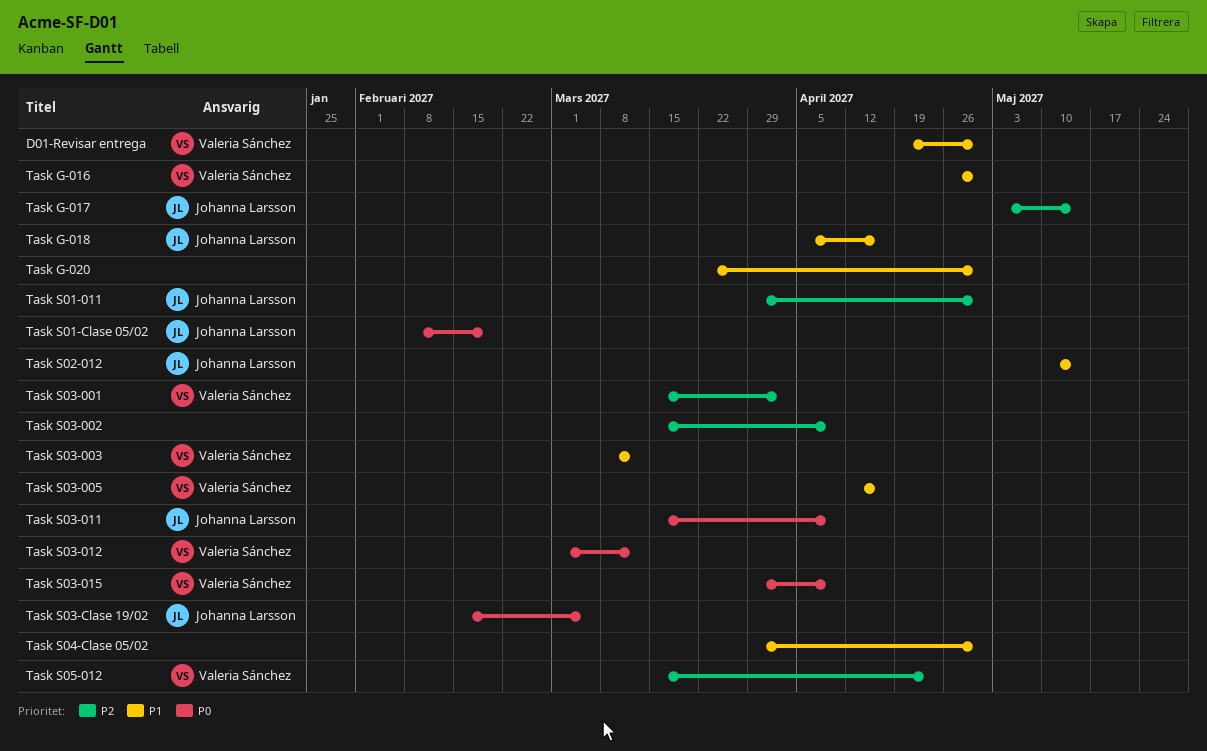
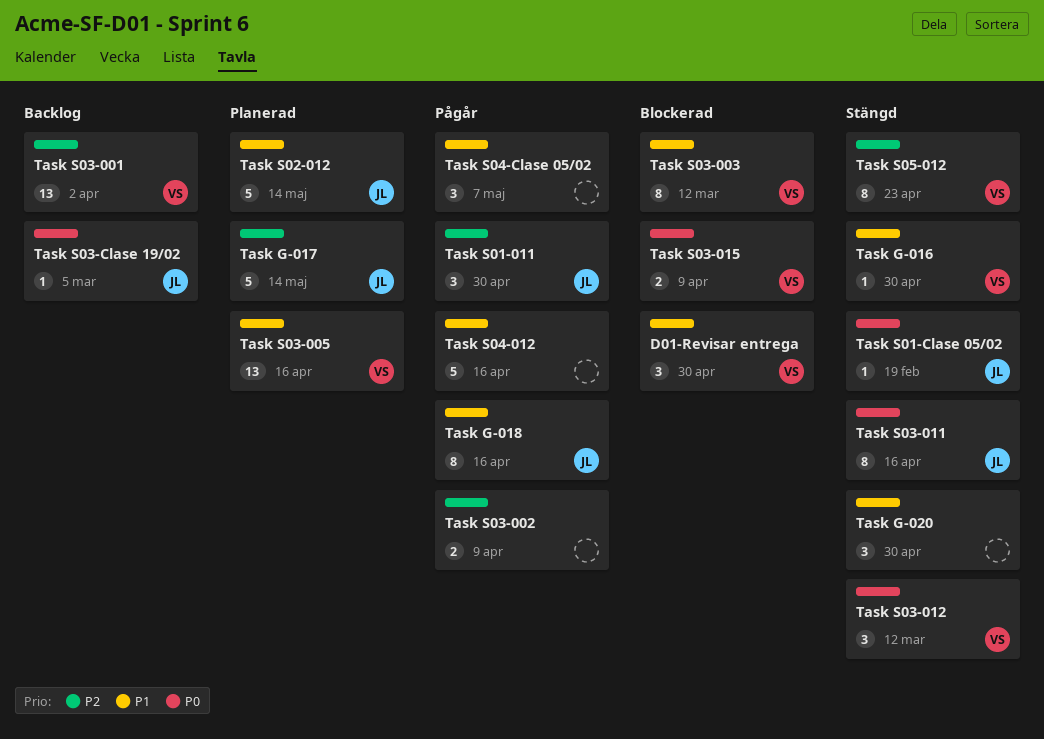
Task S03-011, due: Apr 9 -> Apr 16
Task S04-012: none -> present
Task S04-Clase 05/02, due: Apr 30 -> May 7

